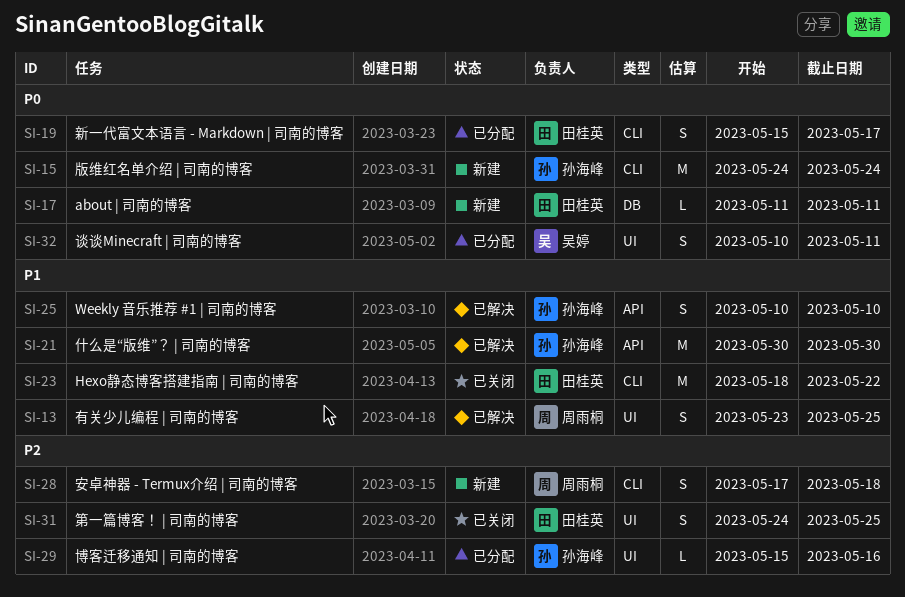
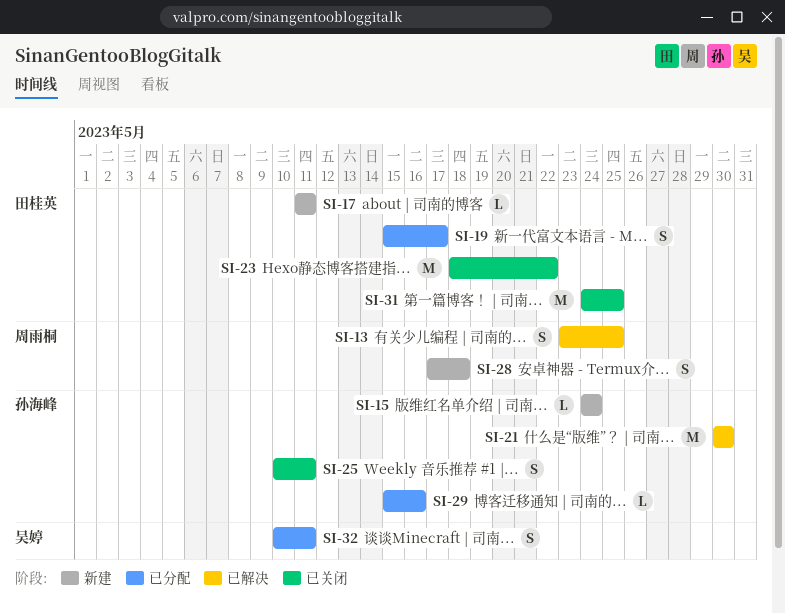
SI-15, estimate: M -> L
SI-25, status: 已解决 -> 已关闭
SI-25, due: May 10 -> May 11
SI-31, estimate: S -> M

